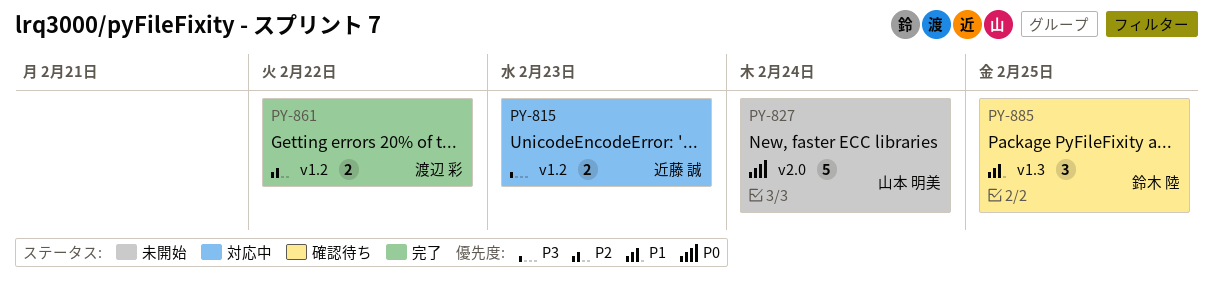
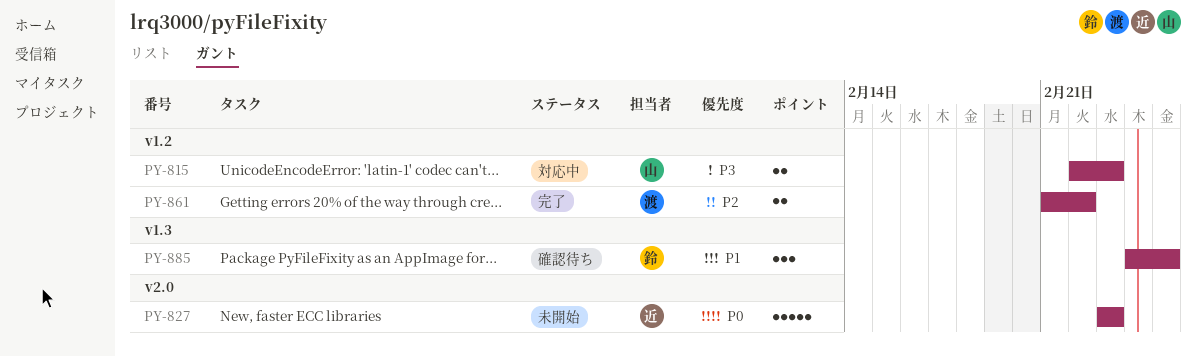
PY-815, owner: 近藤 誠 -> 山本 明美
PY-827, owner: 山本 明美 -> 近藤 誠
PY-827, due: Feb 24 -> Feb 23

